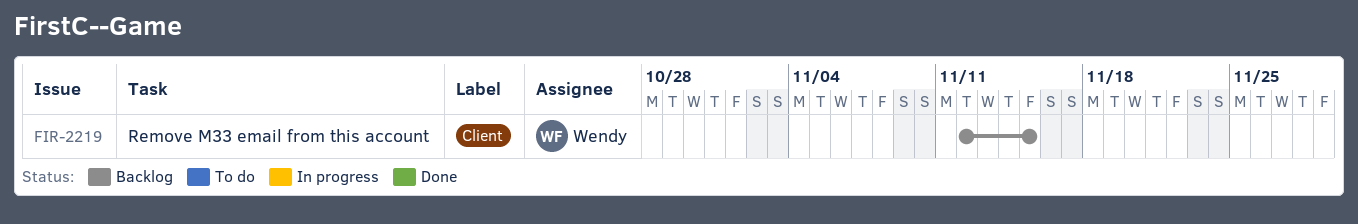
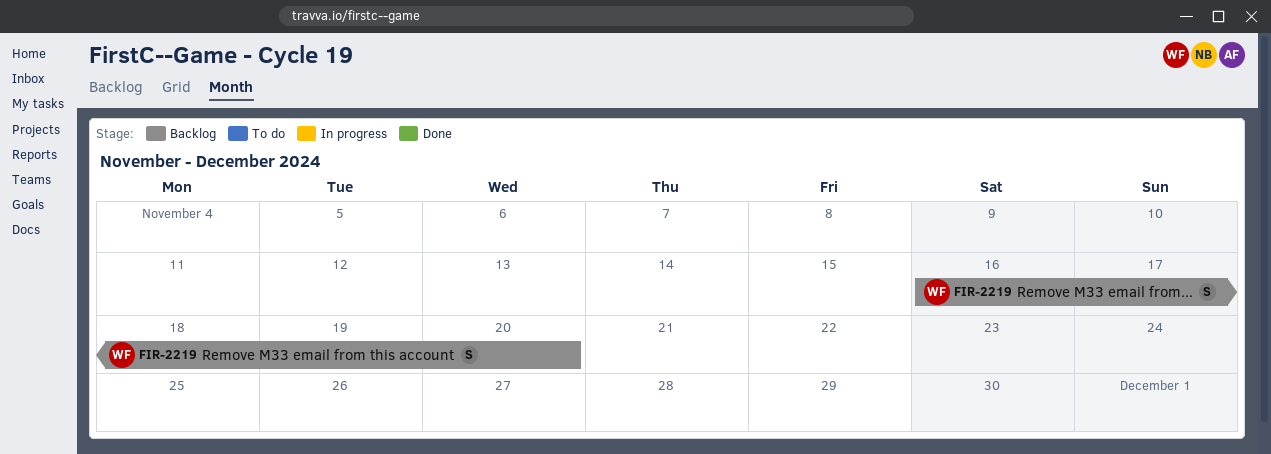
FIR-2219, start: Nov 12 -> Nov 16
FIR-2219, due: Nov 15 -> Nov 20

